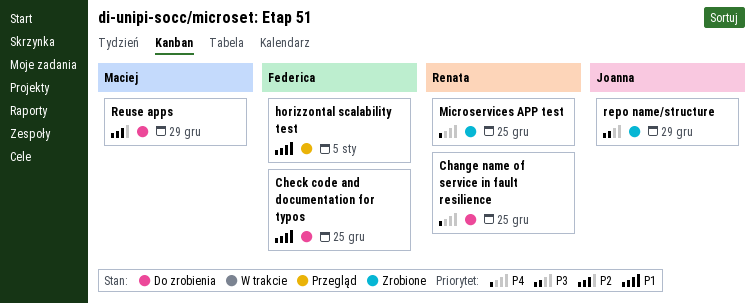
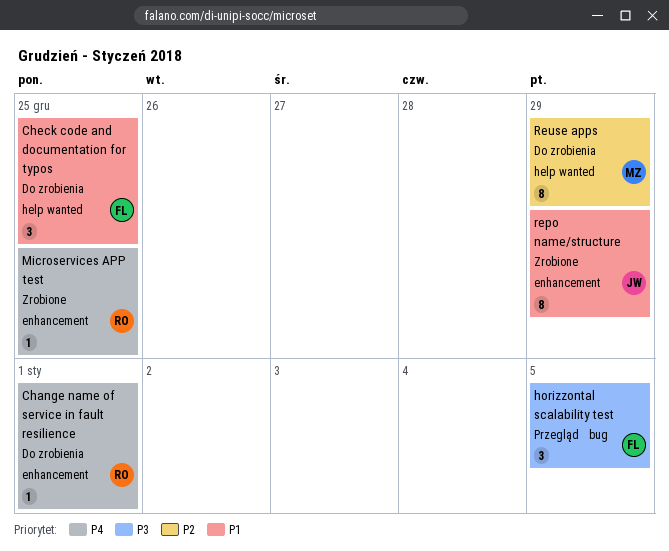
Change name of service in fault resilience, due: Dec 25 -> Jan 1
horizzontal scalability test, priority: P1 -> P3
repo name/structure, priority: P3 -> P1

